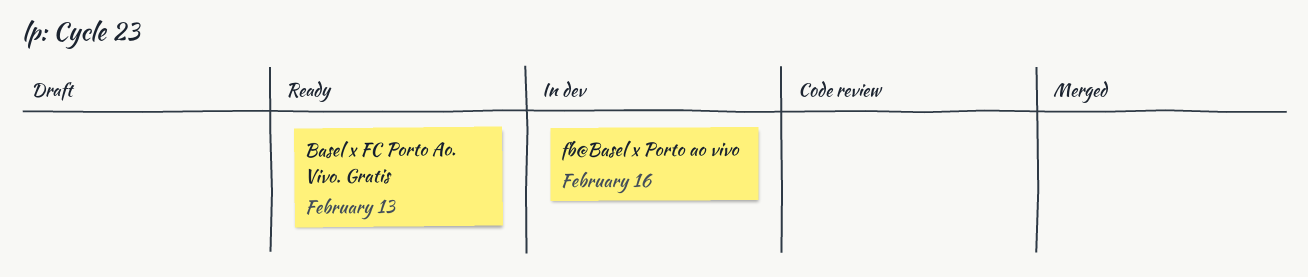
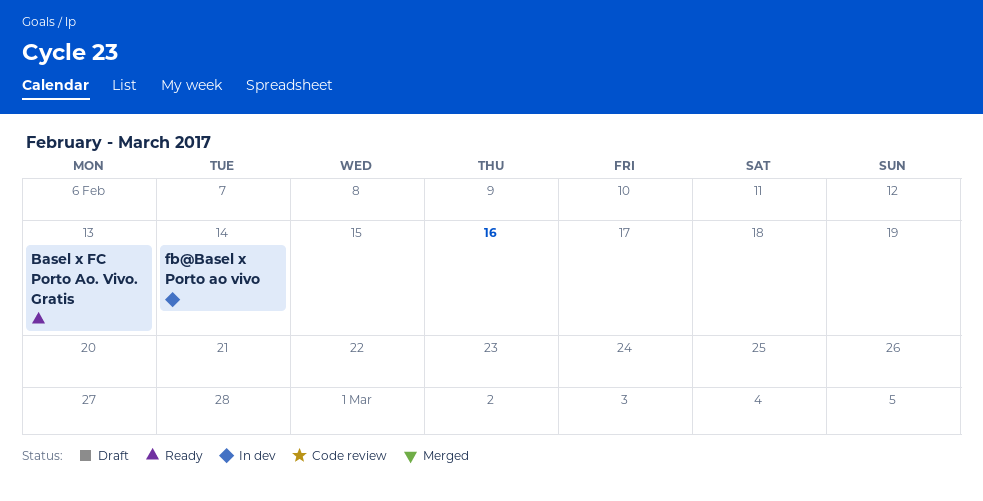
fb@Basel x Porto ao vivo, due: Feb 16 -> Feb 14

